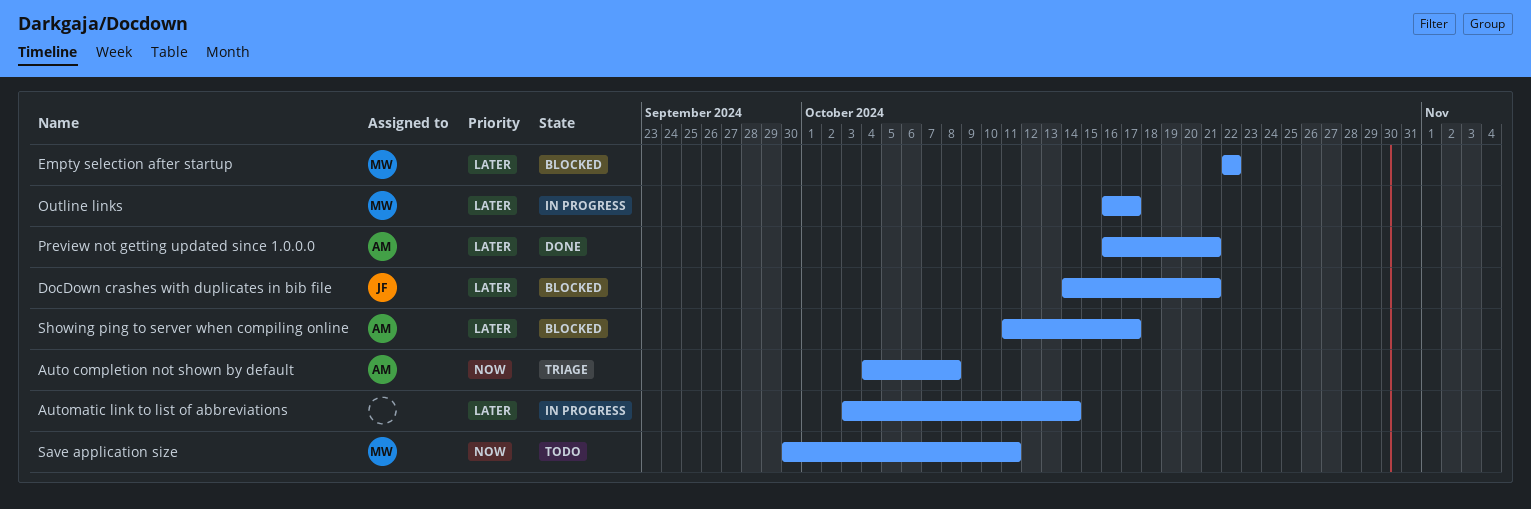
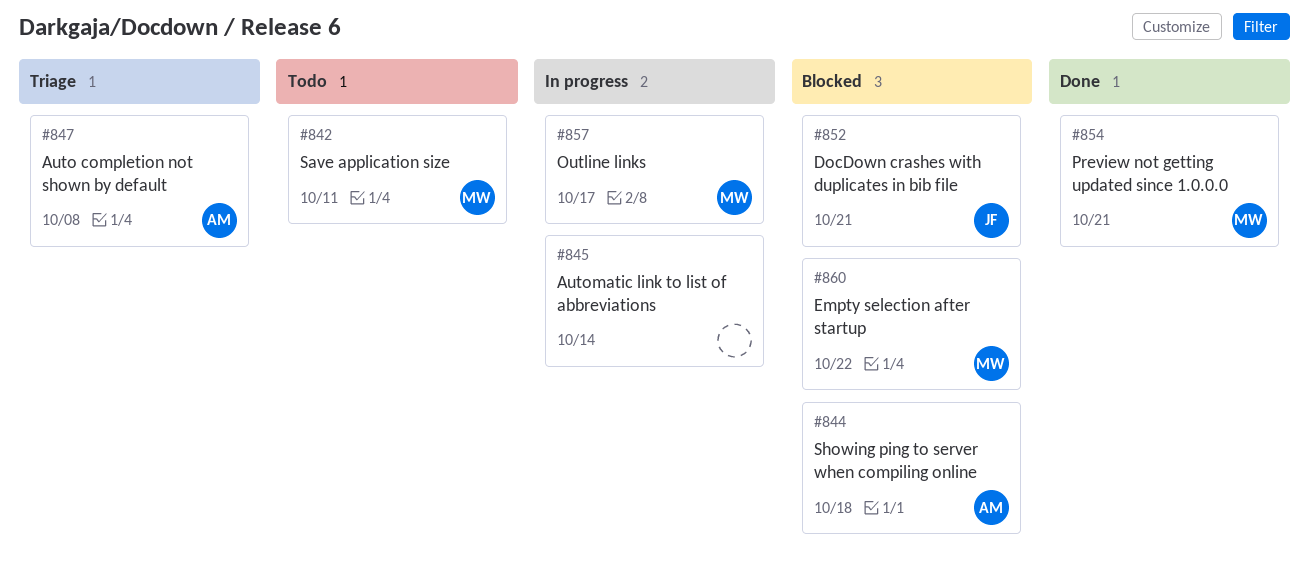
Preview not getting updated since 1.0.0.0, owner: AM -> MW
Showing ping to server when compiling online, due: Oct 17 -> Oct 18

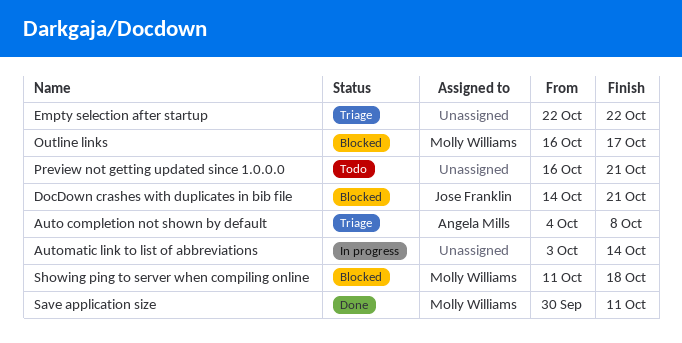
Empty selection after startup, status: Blocked -> Triage
Empty selection after startup, owner: Molly Williams -> none
Outline links, status: In progress -> Blocked
Preview not getting updated since 1.0.0.0, status: Done -> Todo
Preview not getting updated since 1.0.0.0, owner: Molly Williams -> none
Save application size, status: Todo -> Done
Showing ping to server when compiling online, owner: Angela Mills -> Molly Williams

